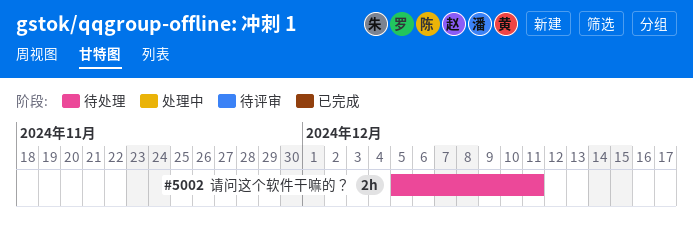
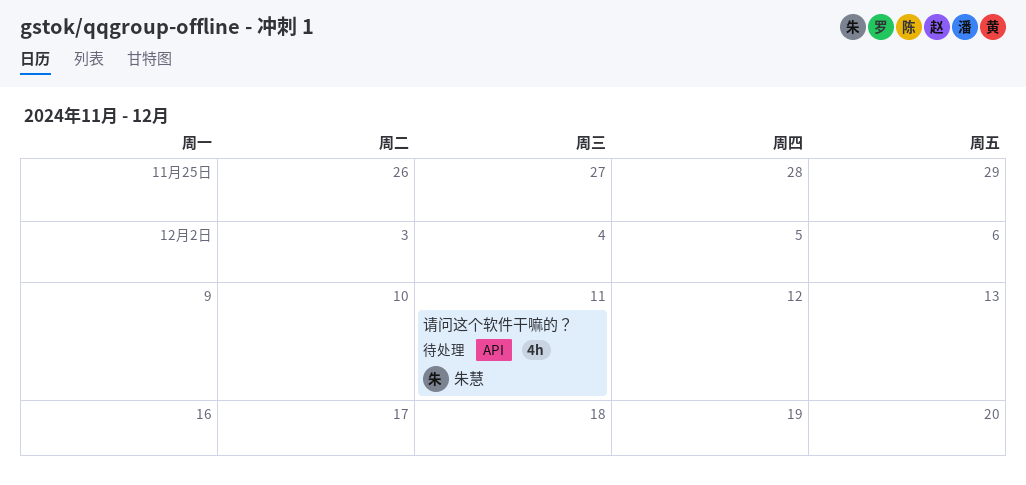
请问这个软件干嘛的？, estimate: 2h -> 4h

